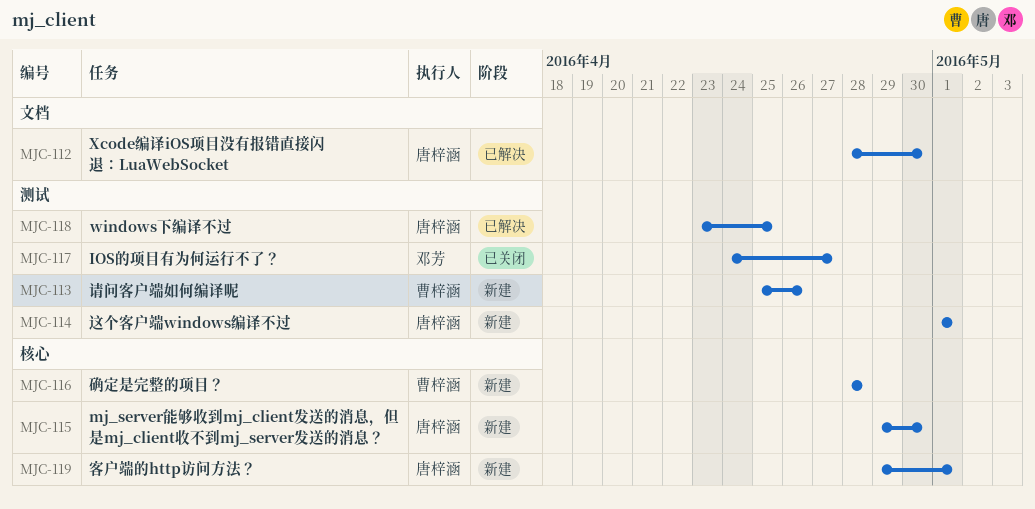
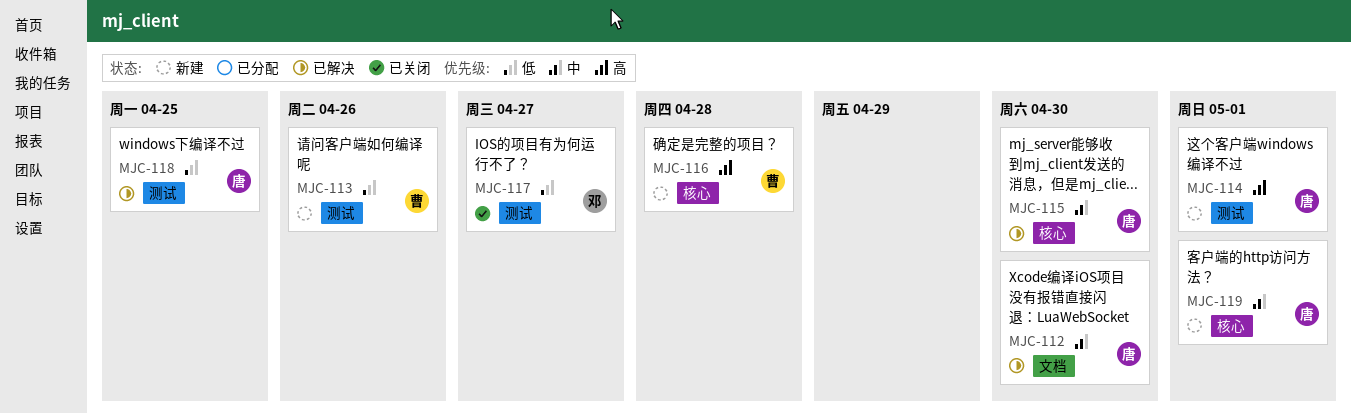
MJC-115, status: 新建 -> 已解决

